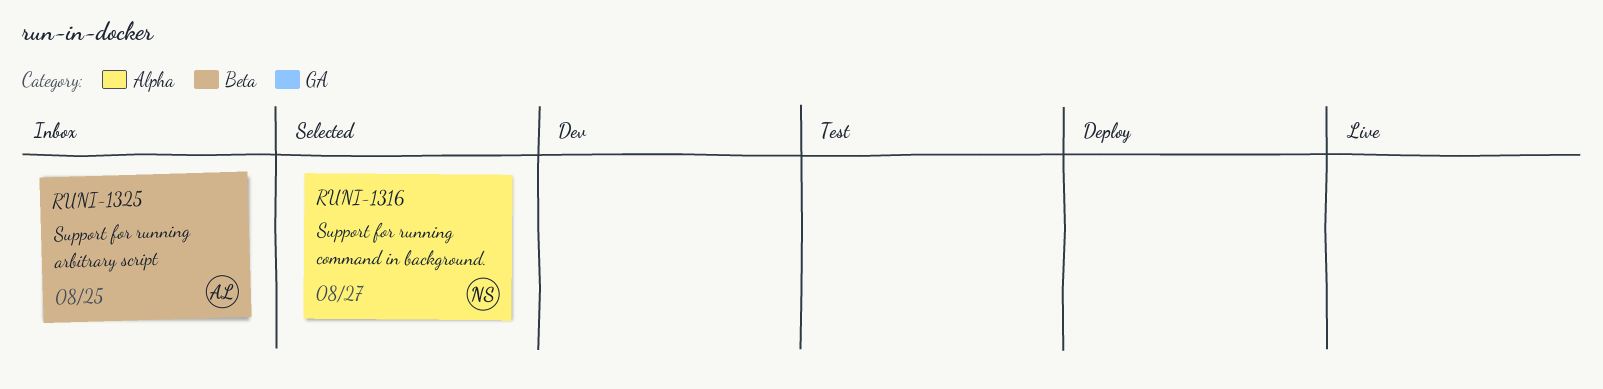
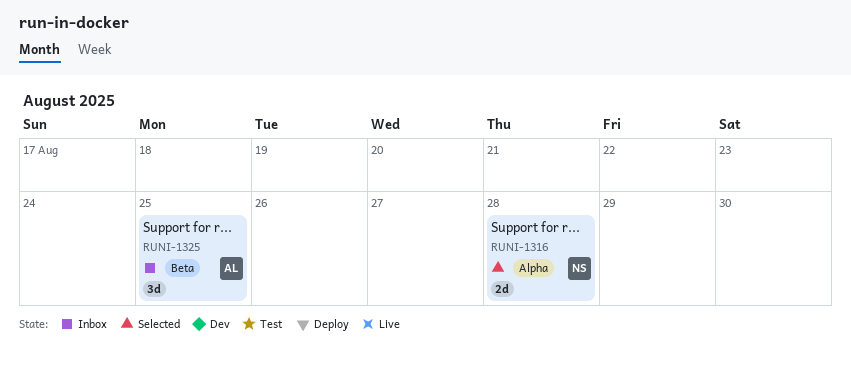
RUNI-1316, due: Aug 27 -> Aug 28

